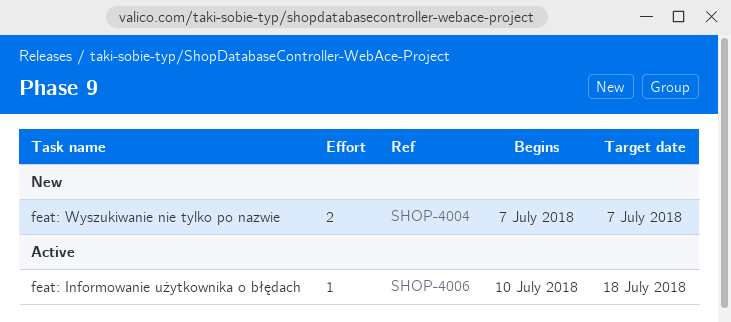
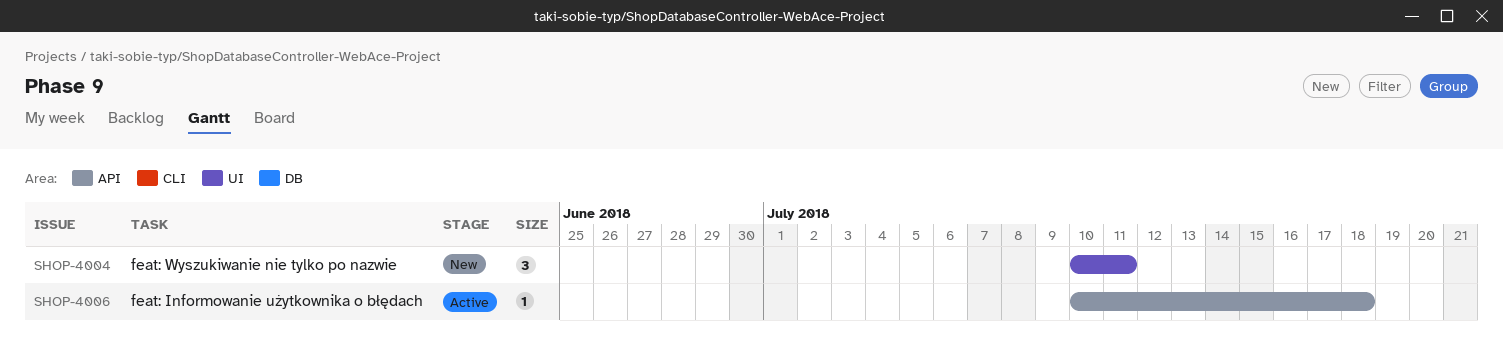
SHOP-4004, estimate: 2 -> 3
SHOP-4004, start: Jul 7 -> Jul 10
SHOP-4004, due: Jul 7 -> Jul 11

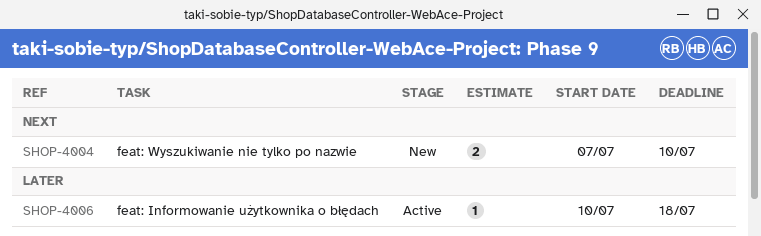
SHOP-4004, estimate: 3 -> 2
SHOP-4004, start: Jul 10 -> Jul 7
SHOP-4004, due: Jul 11 -> Jul 10

